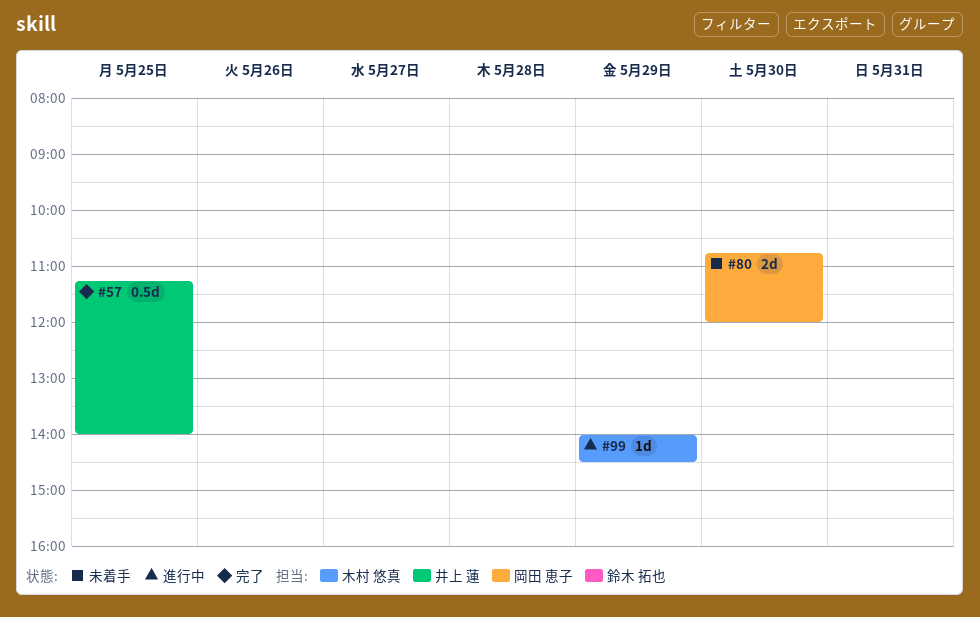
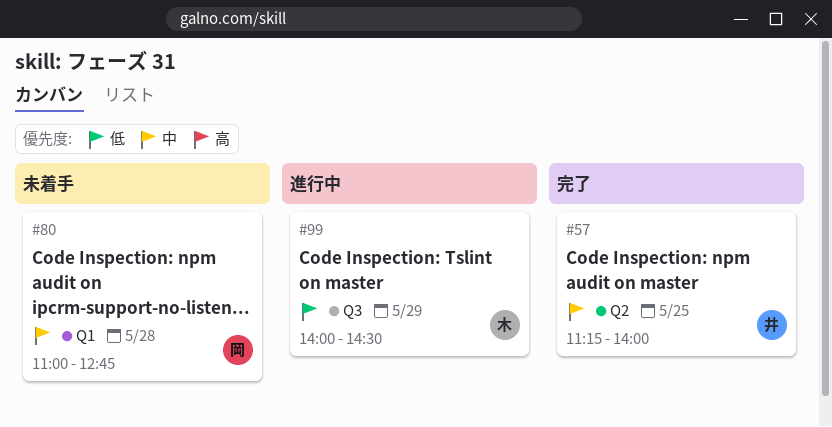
#80, day: May 30 -> May 28
#80, begins: 10:45 -> 11:00
#80, ends: 12:00 -> 12:45

